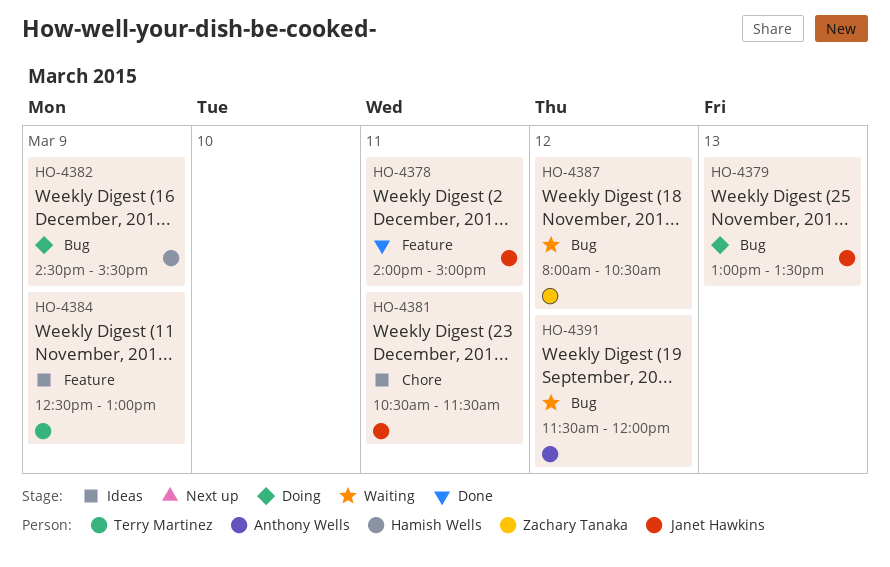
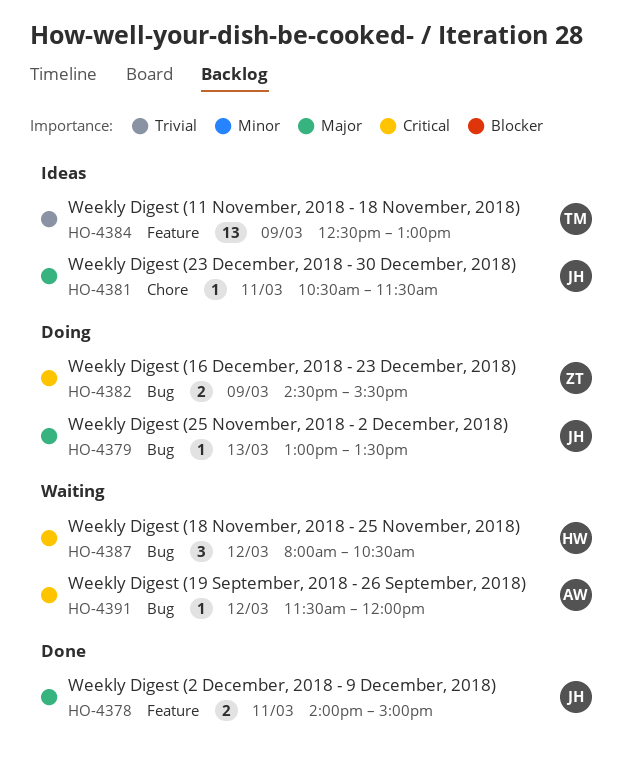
HO-4382, owner: Hamish Wells -> Zachary Tanaka
HO-4387, owner: Zachary Tanaka -> Hamish Wells

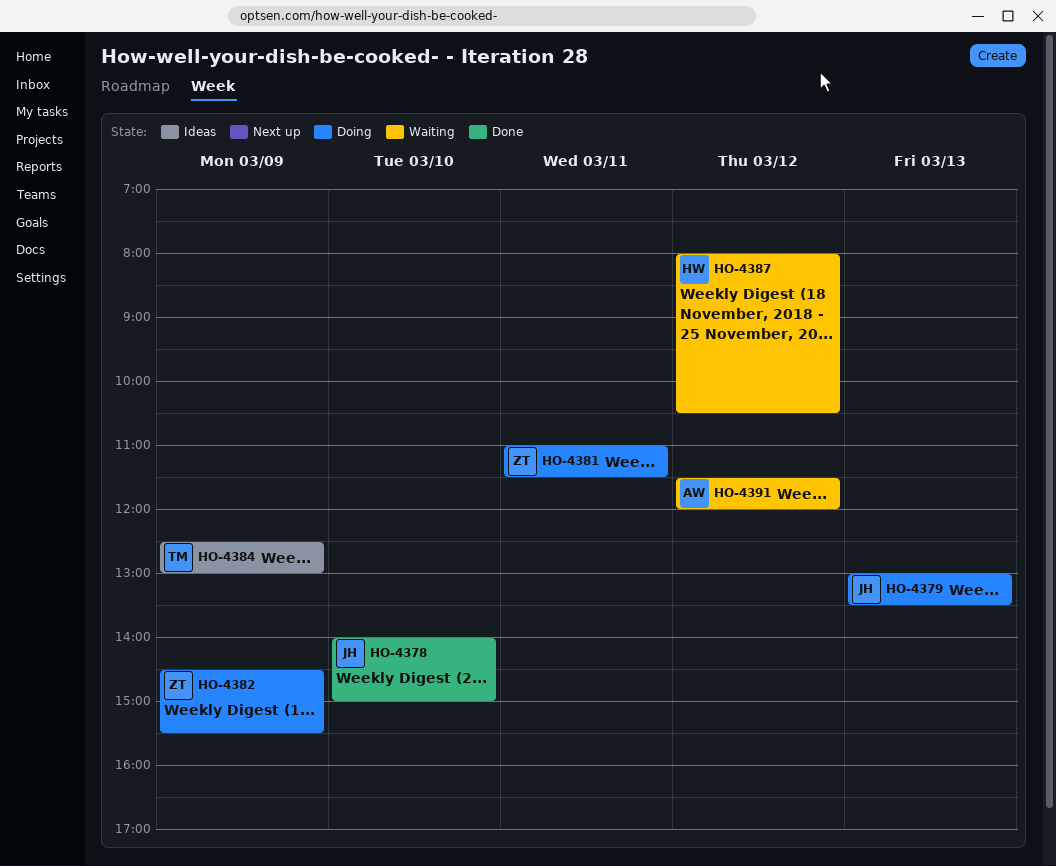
HO-4378, day: Mar 11 -> Mar 10
HO-4381, status: Ideas -> Doing
HO-4381, owner: JH -> ZT
HO-4381, begins: 10:30 -> 11:00

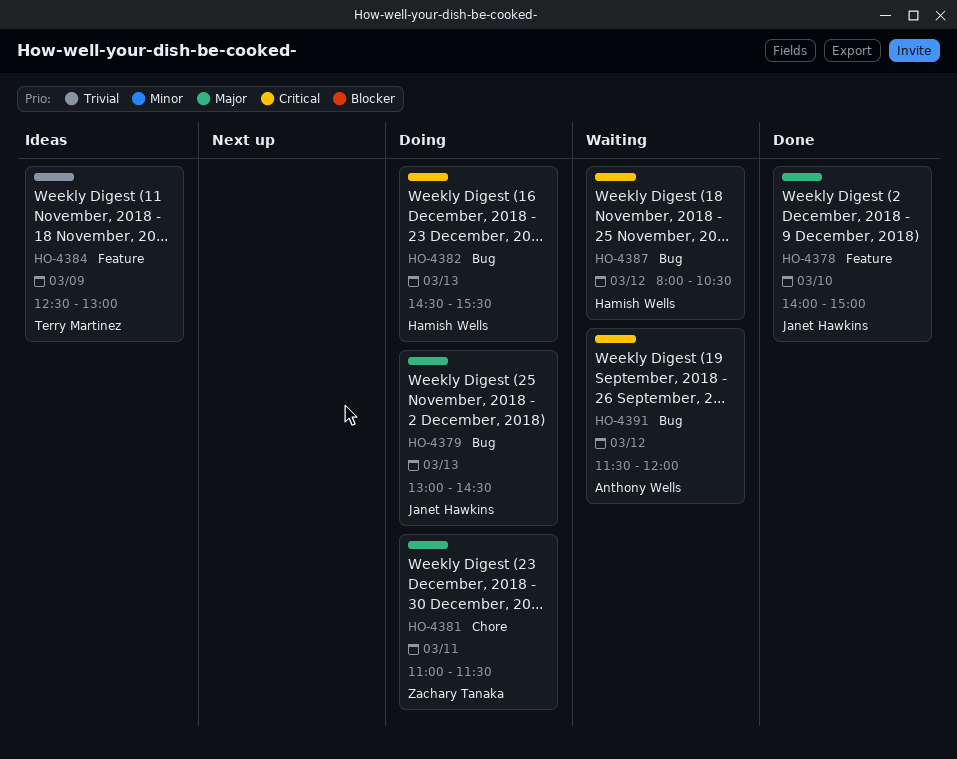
HO-4379, ends: 13:30 -> 14:30
HO-4382, owner: Zachary Tanaka -> Hamish Wells
HO-4382, day: Mar 9 -> Mar 13

